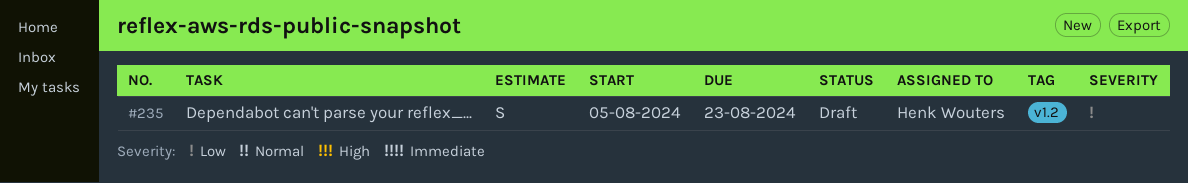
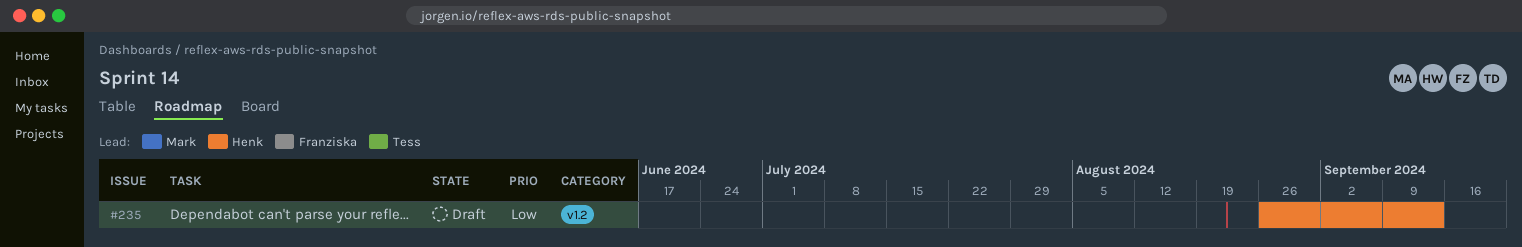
#235, start: Aug 5 -> Aug 26
#235, due: Aug 23 -> Sep 13

